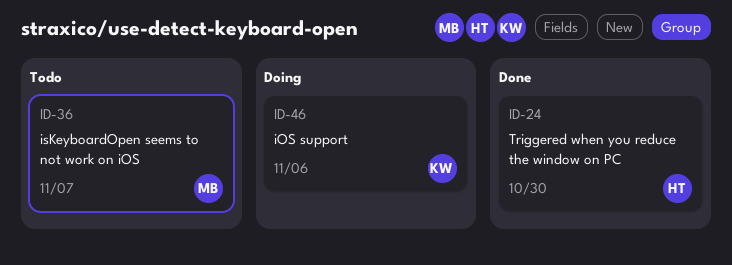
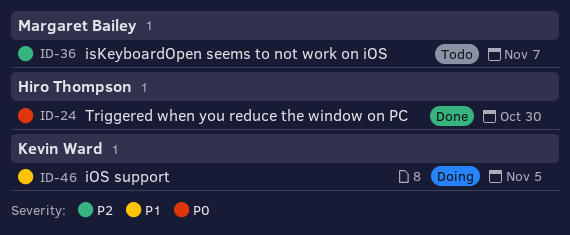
ID-46, due: Nov 6 -> Nov 5

